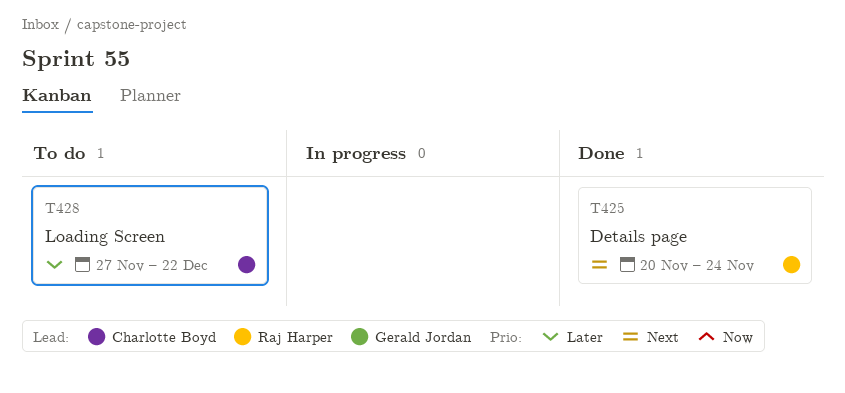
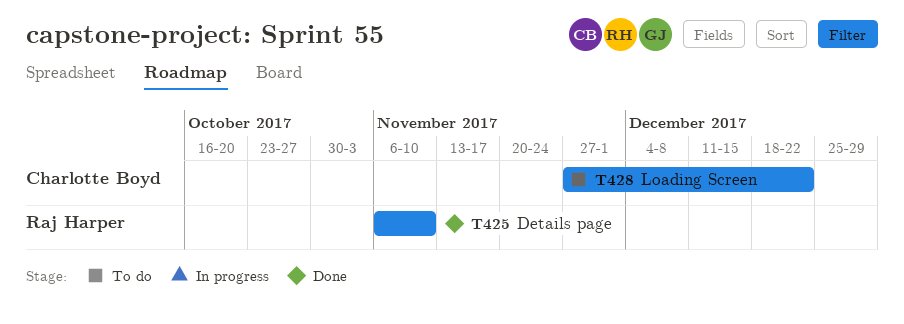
T425, start: Nov 20 -> Nov 6
T425, due: Nov 24 -> Nov 10

